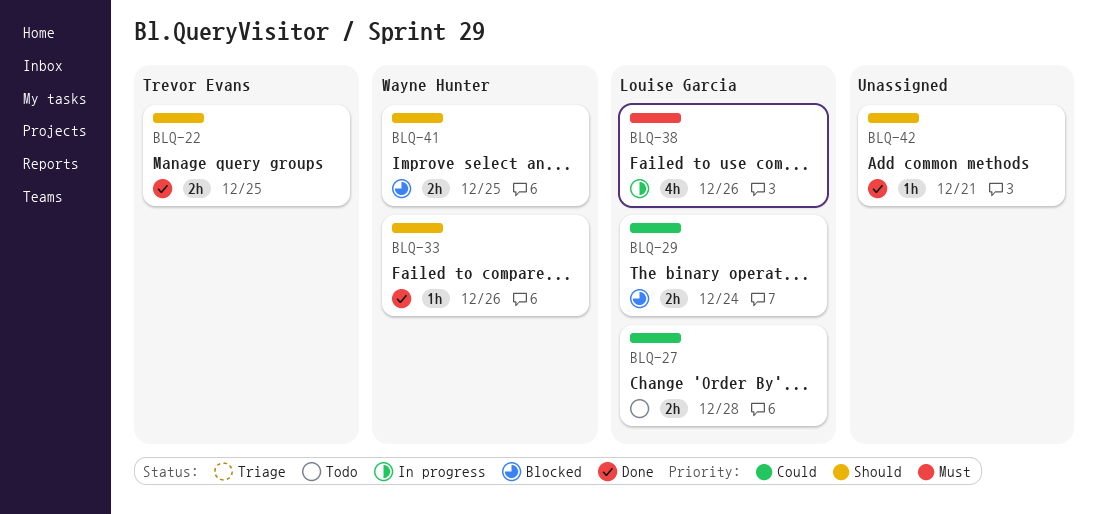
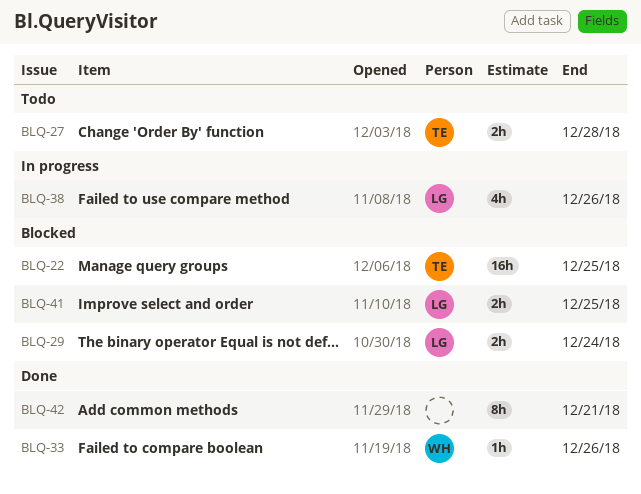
BLQ-22, status: Done -> Blocked
BLQ-22, estimate: 2h -> 16h
BLQ-27, owner: Louise Garcia -> Trevor Evans
BLQ-41, owner: Wayne Hunter -> Louise Garcia
BLQ-42, estimate: 1h -> 8h

